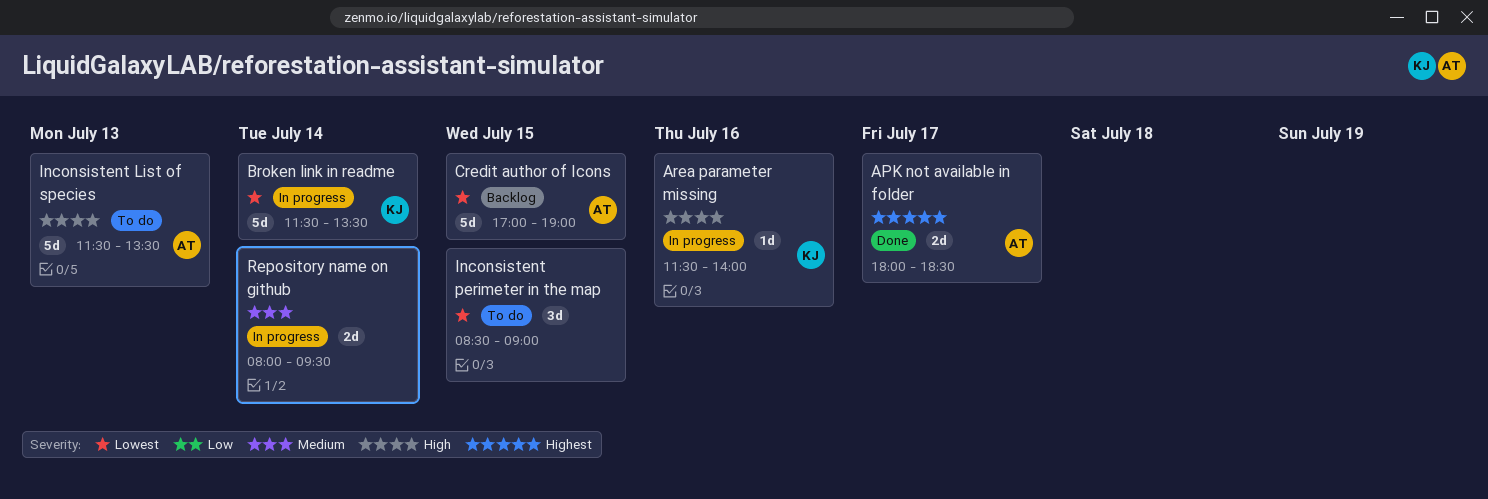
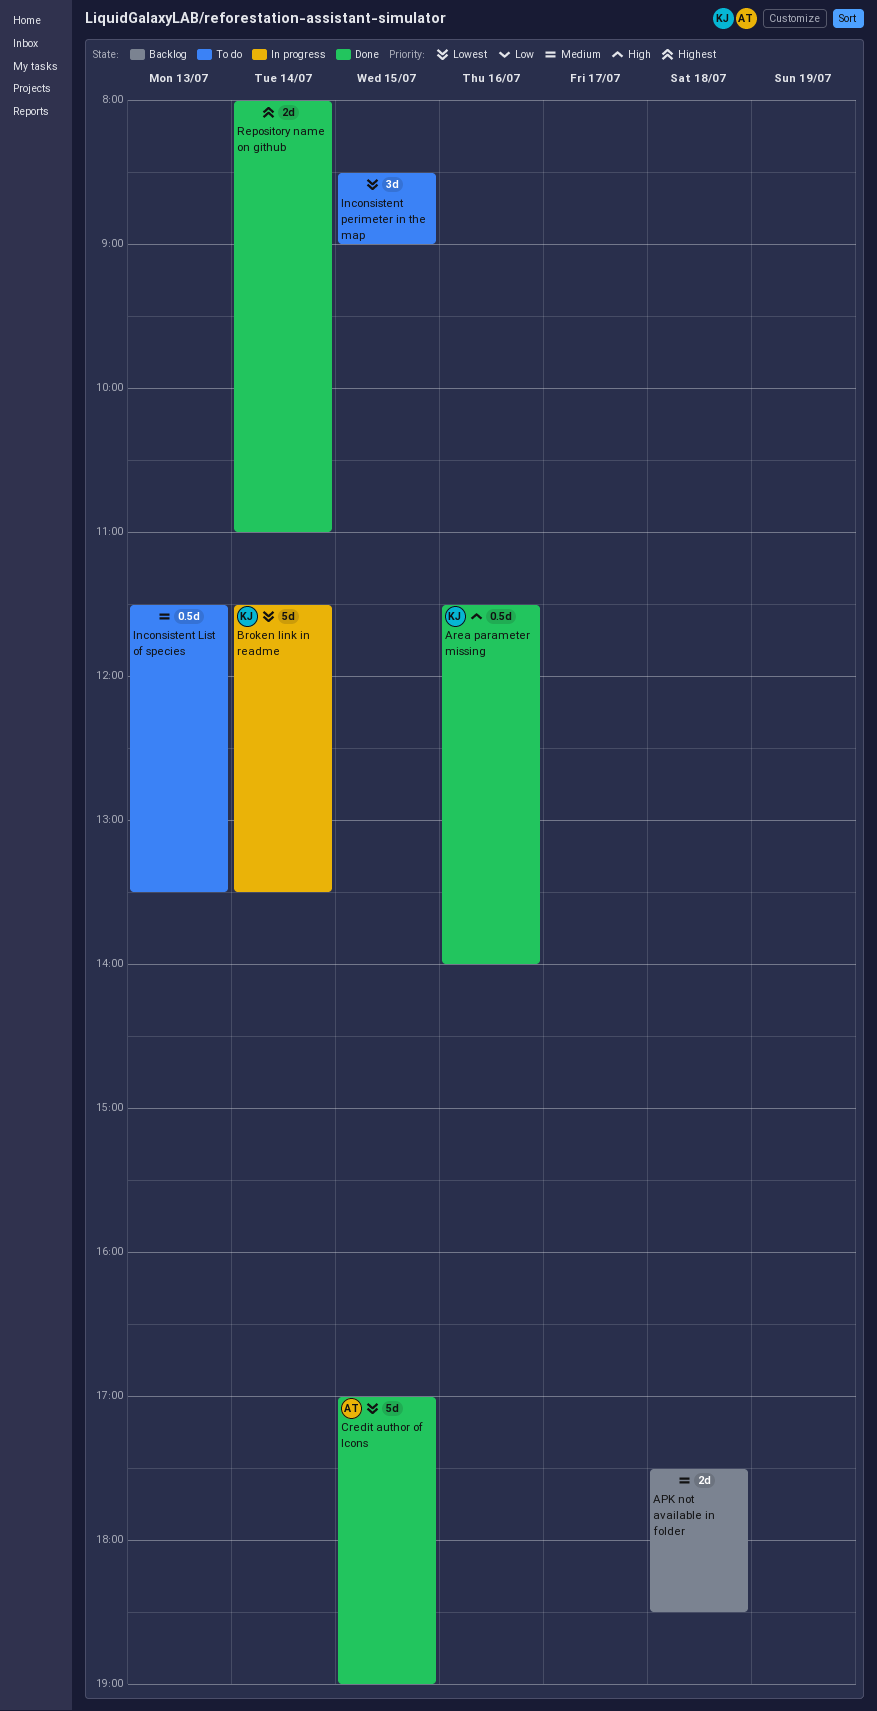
APK not available in folder, status: Done -> Backlog
APK not available in folder, owner: AT -> none
APK not available in folder, priority: Highest -> Medium
APK not available in folder, day: Jul 17 -> Jul 18
APK not available in folder, begins: 18:00 -> 17:30
Area parameter missing, status: In progress -> Done
Area parameter missing, estimate: 1d -> 0.5d
Credit author of Icons, status: Backlog -> Done
Inconsistent List of species, owner: AT -> none
Inconsistent List of species, priority: High -> Medium
Inconsistent List of species, estimate: 5d -> 0.5d
Repository name on github, status: In progress -> Done
Repository name on github, priority: Medium -> Highest
Repository name on github, ends: 09:30 -> 11:00

